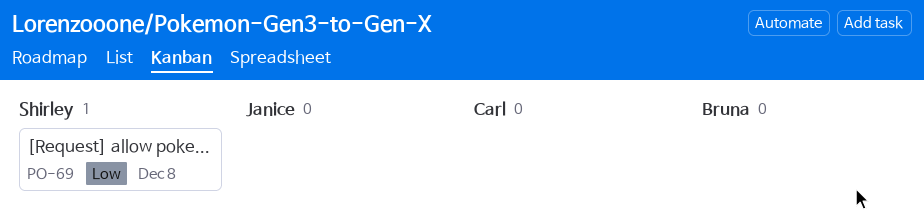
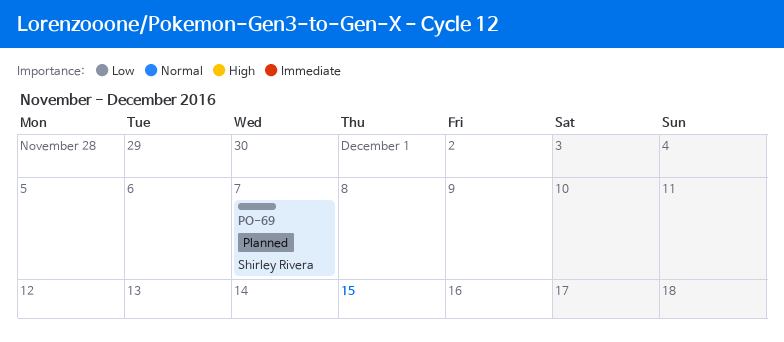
PO-69, due: Dec 8 -> Dec 7

